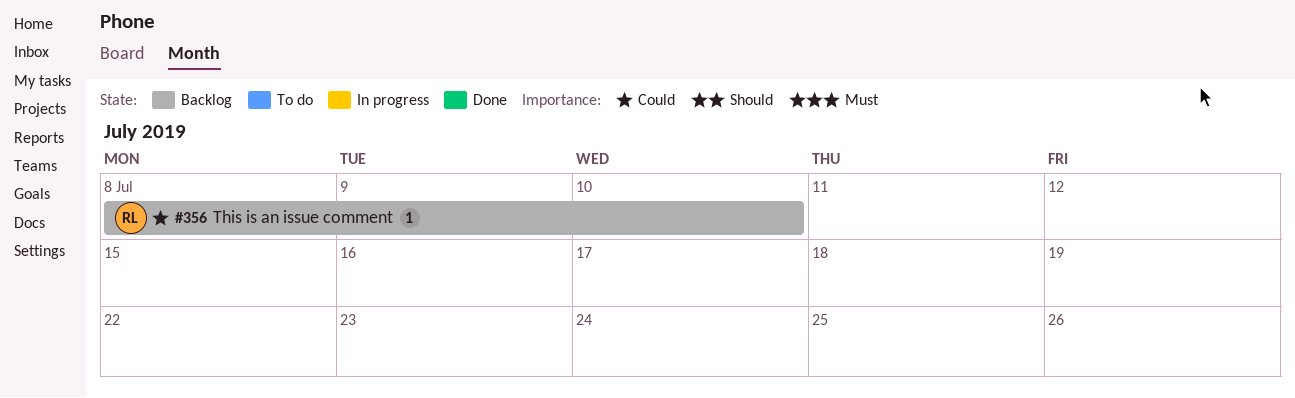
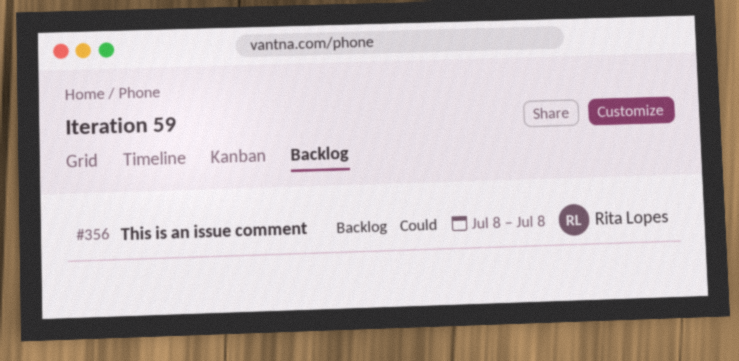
#356, due: Jul 10 -> Jul 8

